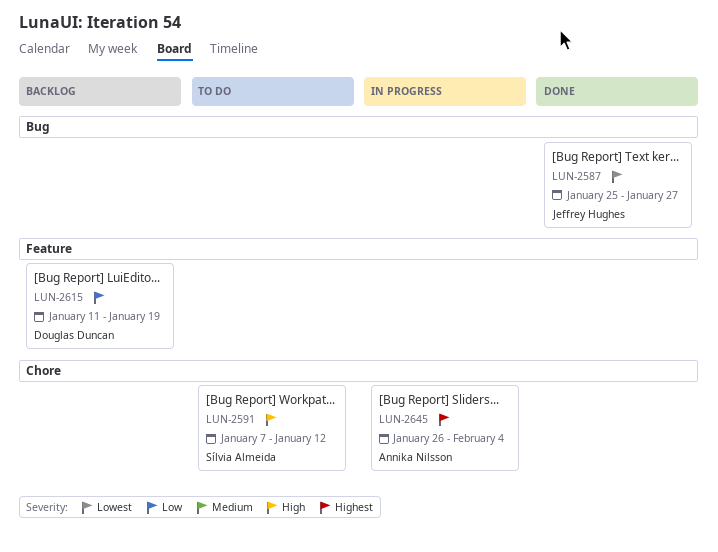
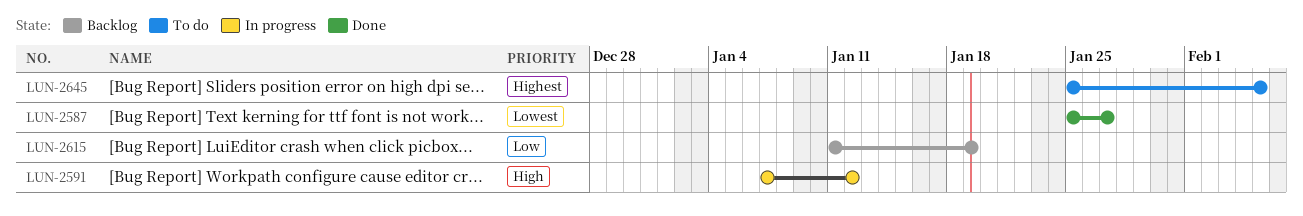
LUN-2591, status: To do -> In progress
LUN-2645, status: In progress -> To do
LUN-2645, start: Jan 26 -> Jan 25
LUN-2645, due: Feb 4 -> Feb 5

